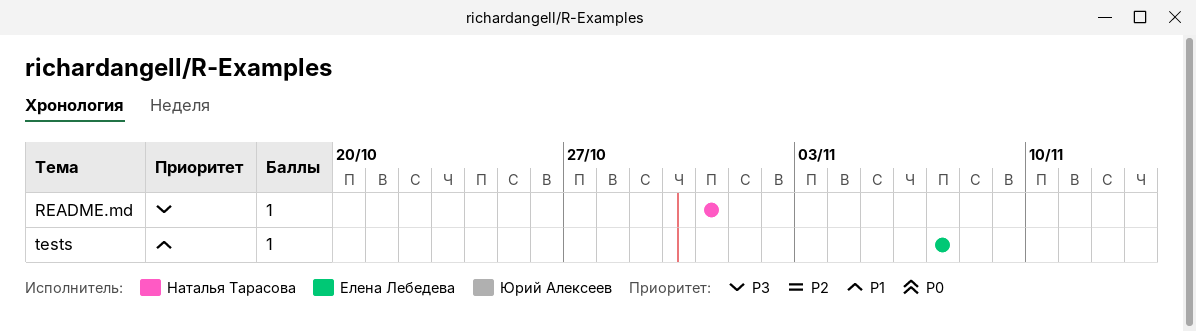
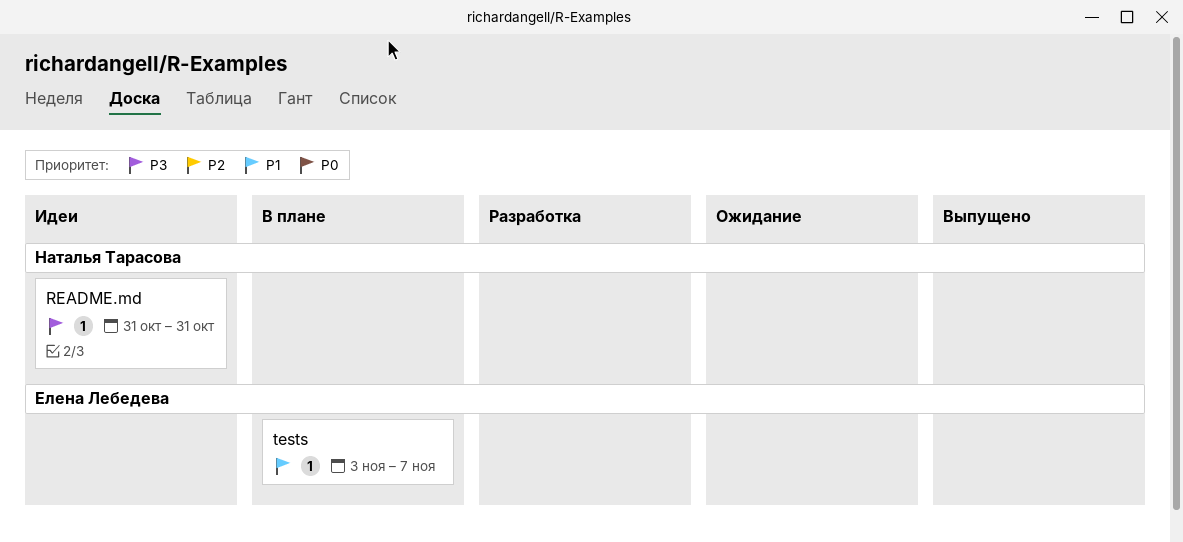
tests, start: Nov 7 -> Nov 3

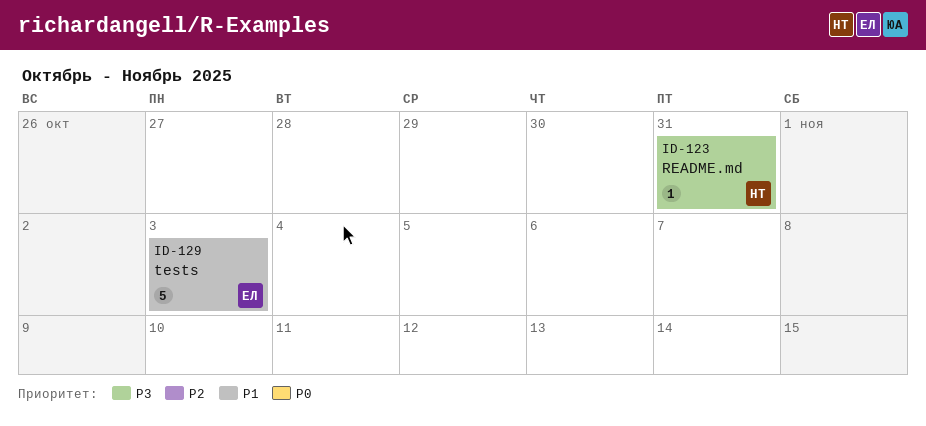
tests, estimate: 1 -> 5
tests, due: Nov 7 -> Nov 3

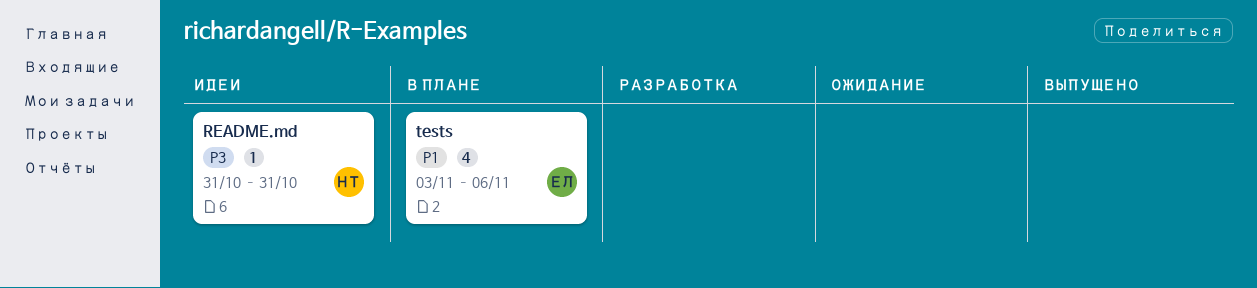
tests, estimate: 5 -> 4
tests, due: Nov 3 -> Nov 6

